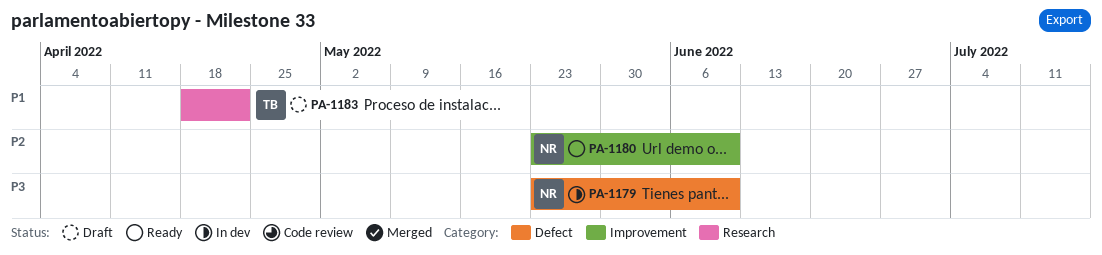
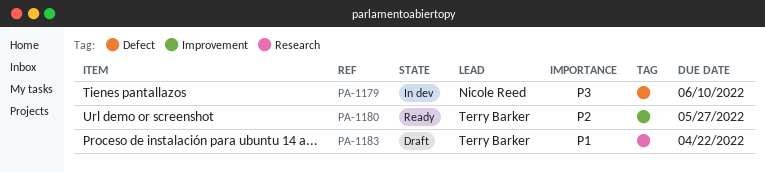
PA-1180, owner: Nicole Reed -> Terry Barker
PA-1180, due: Jun 10 -> May 27

